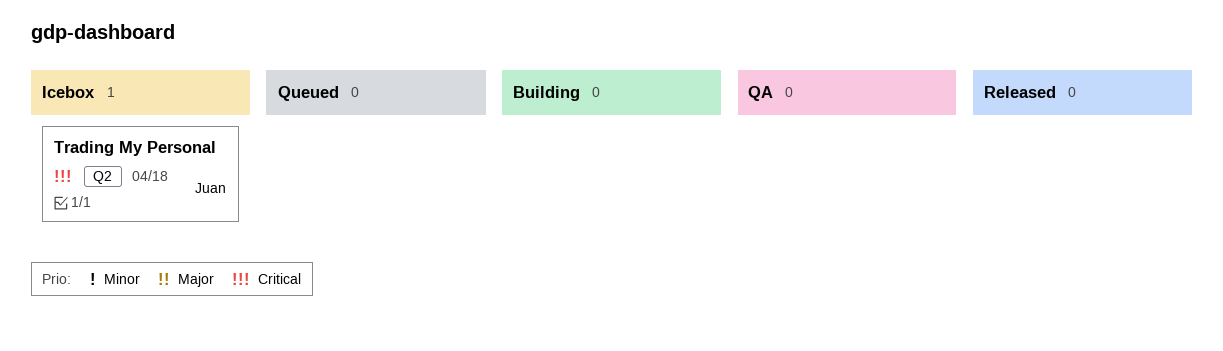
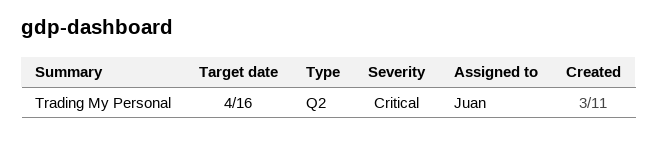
Trading My Personal, due: Apr 18 -> Apr 16

